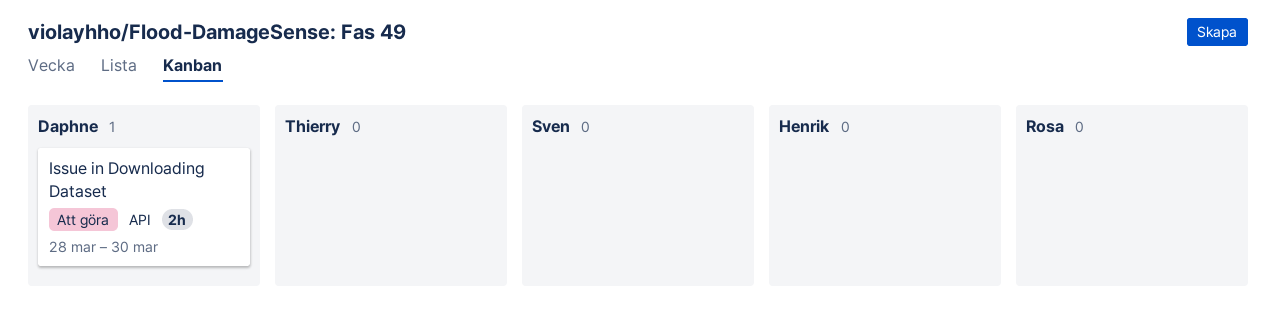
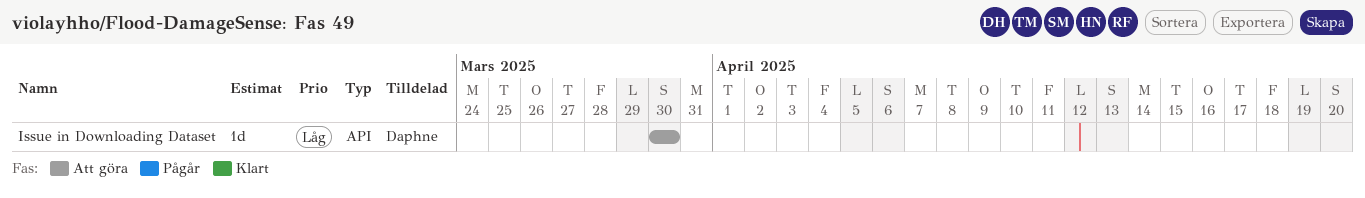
Issue in Downloading Dataset, estimate: 2h -> 1d
Issue in Downloading Dataset, start: Mar 28 -> Mar 30

